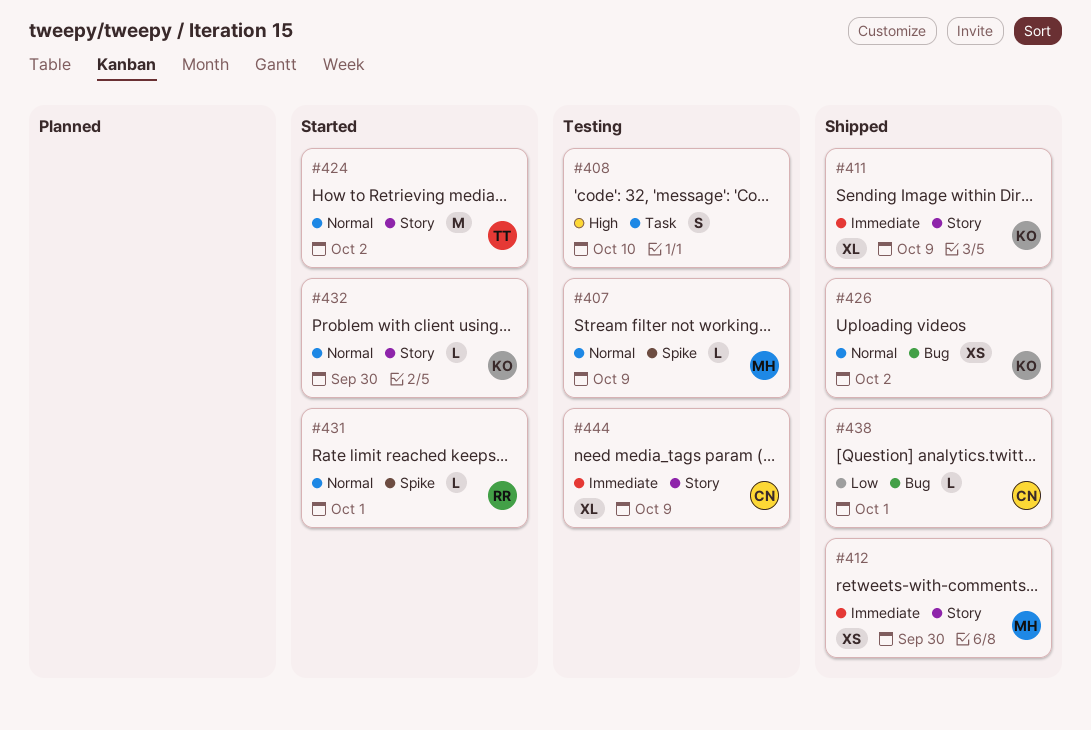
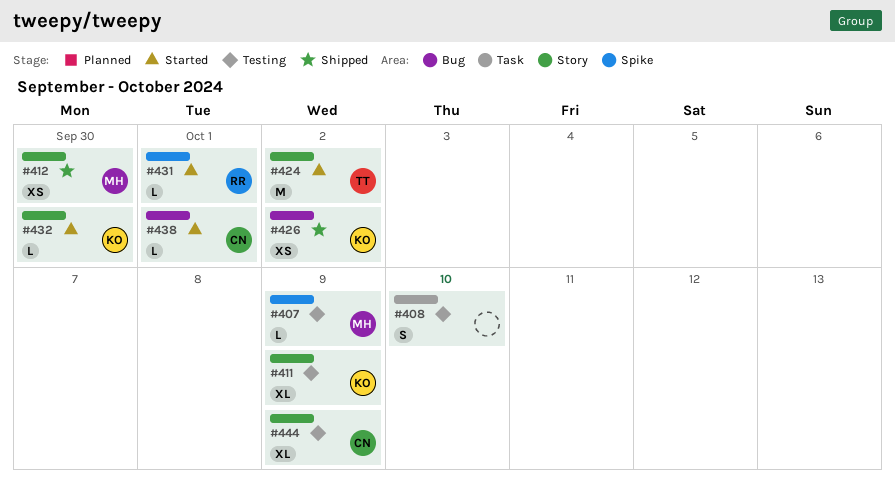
#411, status: Shipped -> Testing
#438, status: Shipped -> Started

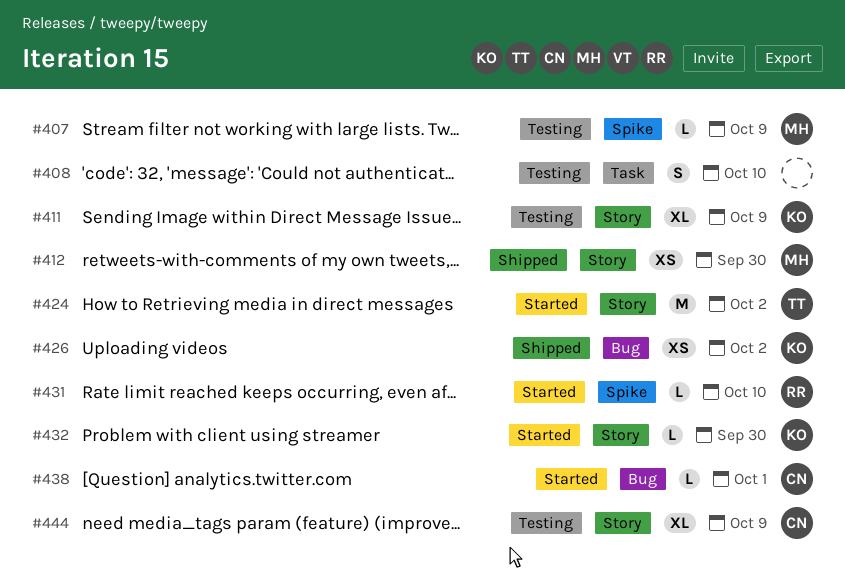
#431, due: Oct 1 -> Oct 10

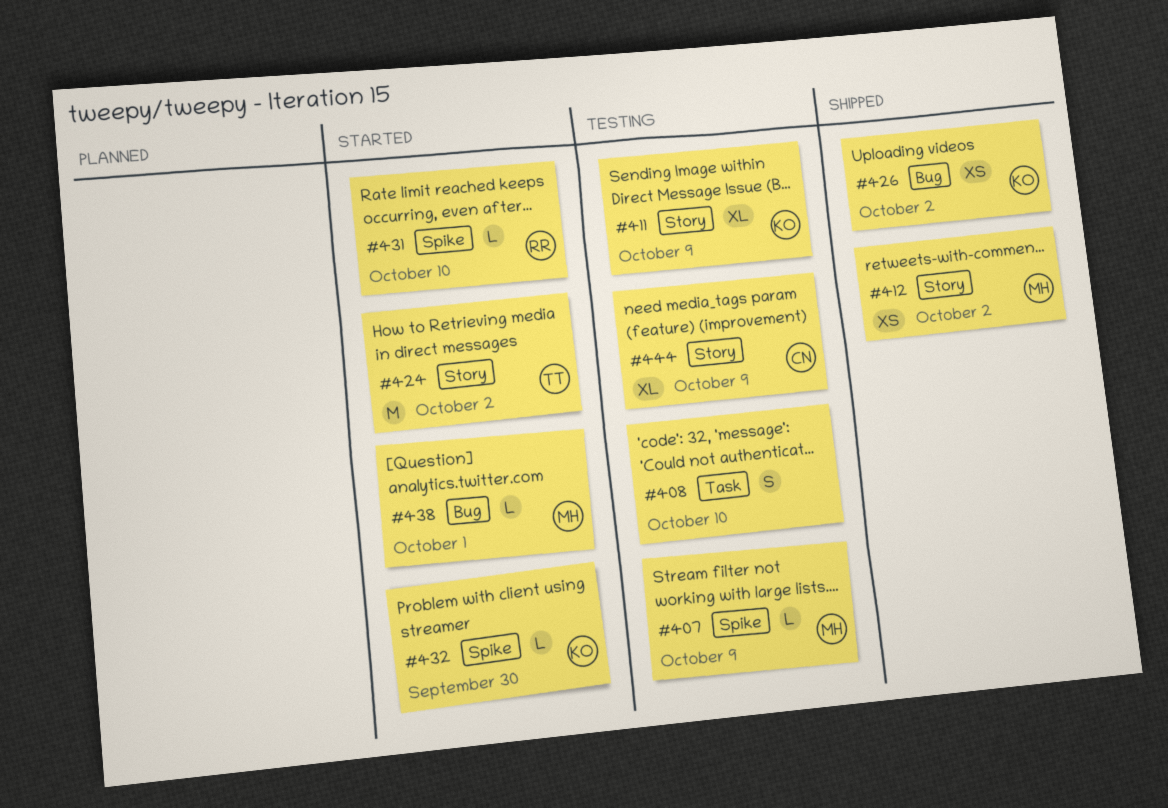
#412, due: Sep 30 -> Oct 2
#432, label: Story -> Spike
#438, owner: CN -> MH

